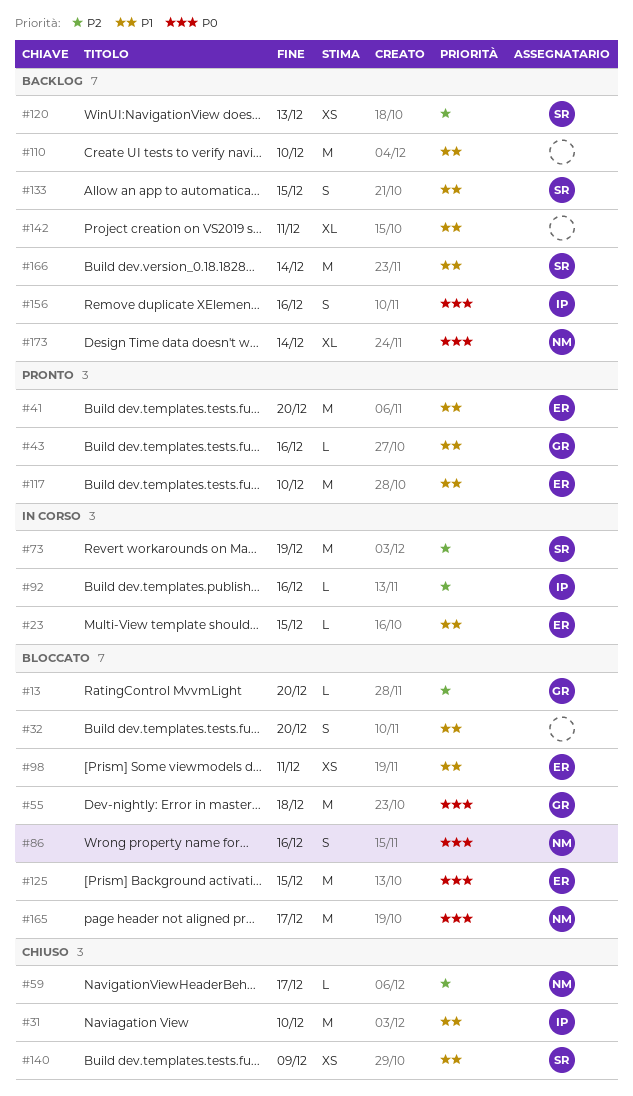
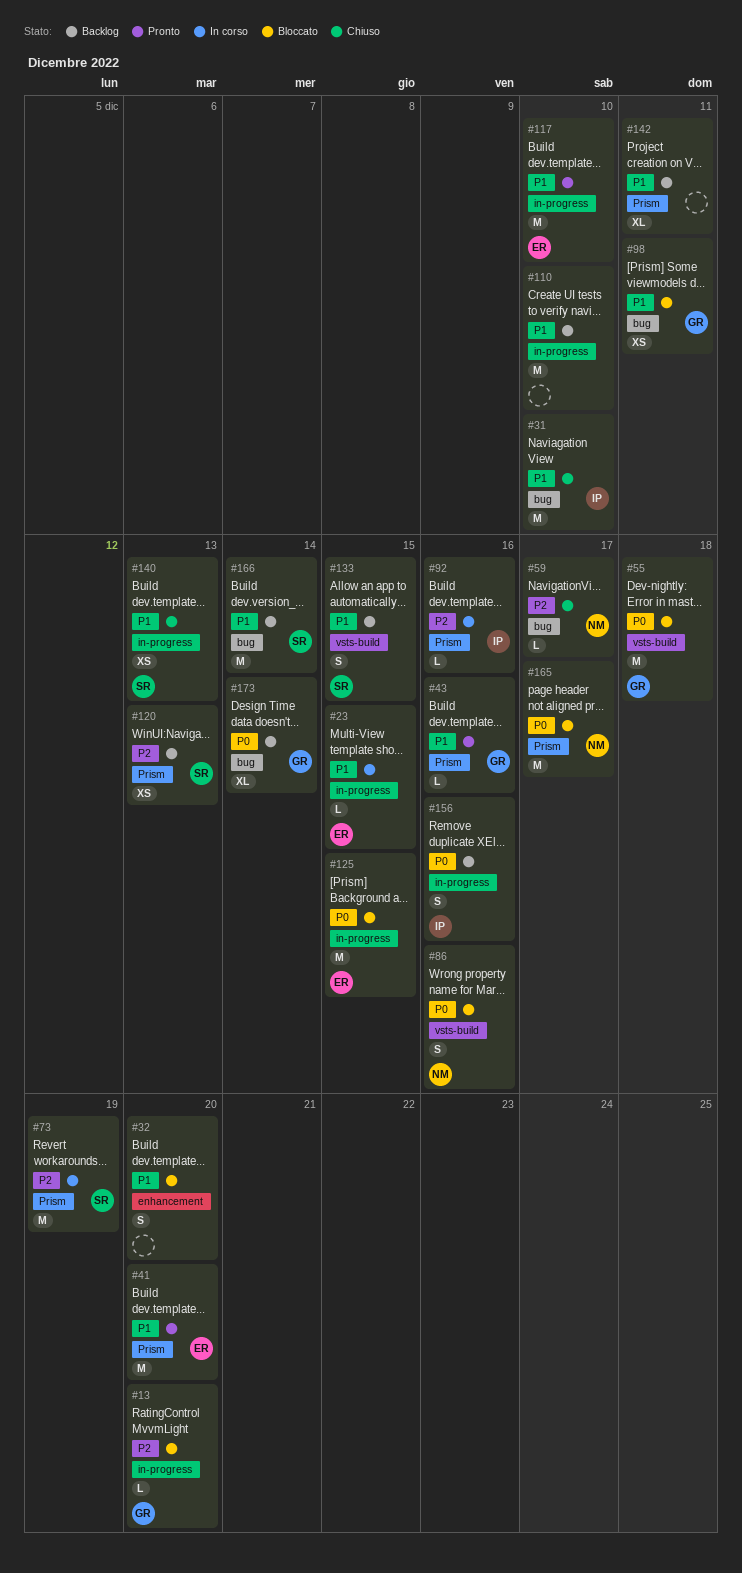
#98, owner: ER -> GR
#140, due: Dec 9 -> Dec 13
#173, owner: NM -> GR

